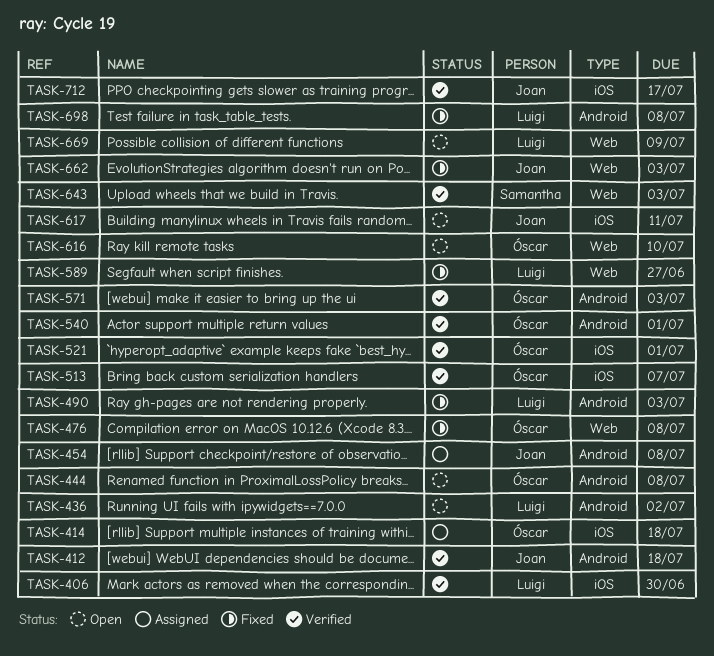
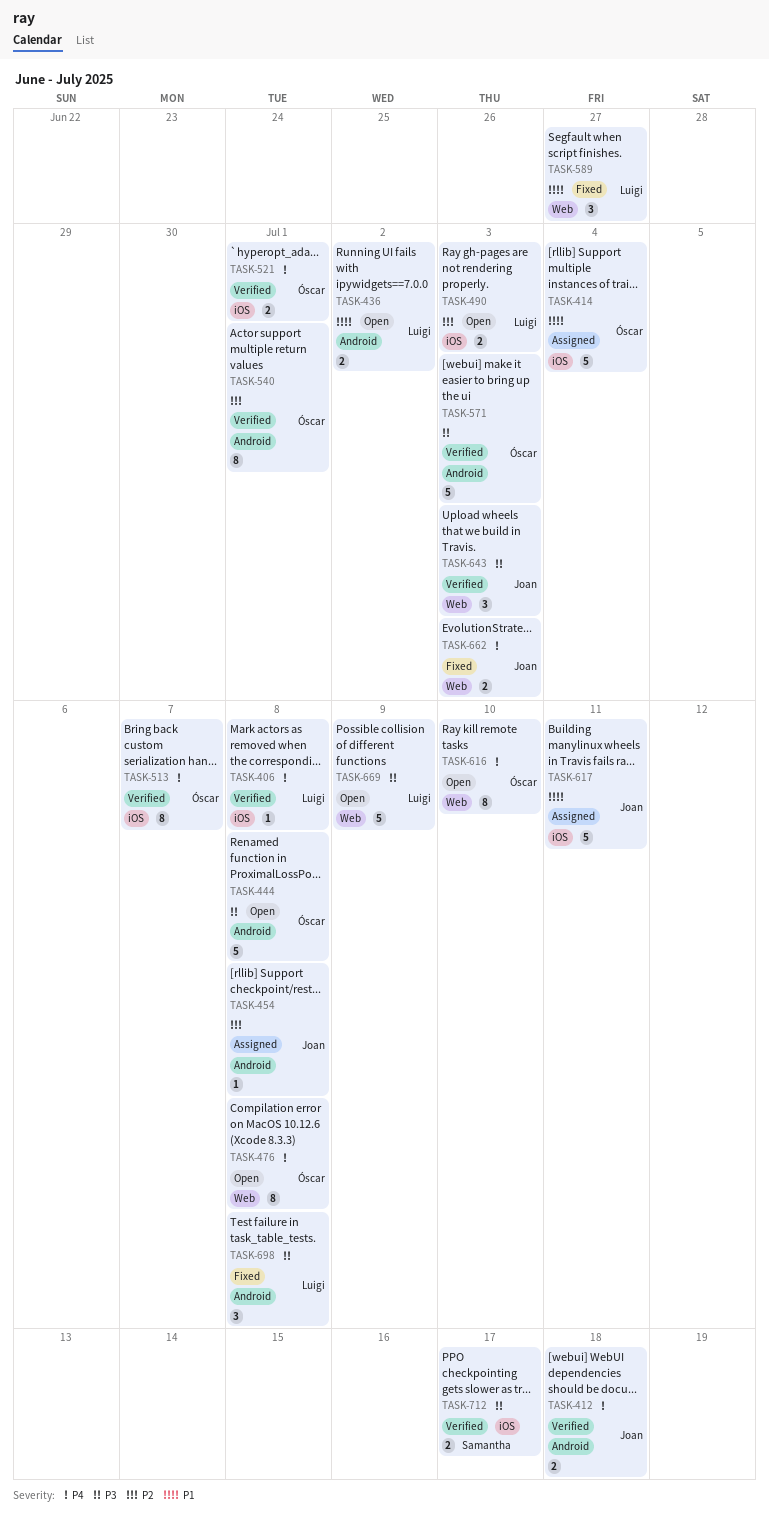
TASK-406, due: Jun 30 -> Jul 8
TASK-414, due: Jul 18 -> Jul 4
TASK-476, status: Fixed -> Open
TASK-490, status: Fixed -> Open
TASK-490, label: Android -> iOS
TASK-617, status: Open -> Assigned
TASK-643, owner: Samantha -> Joan
TASK-712, owner: Joan -> Samantha

